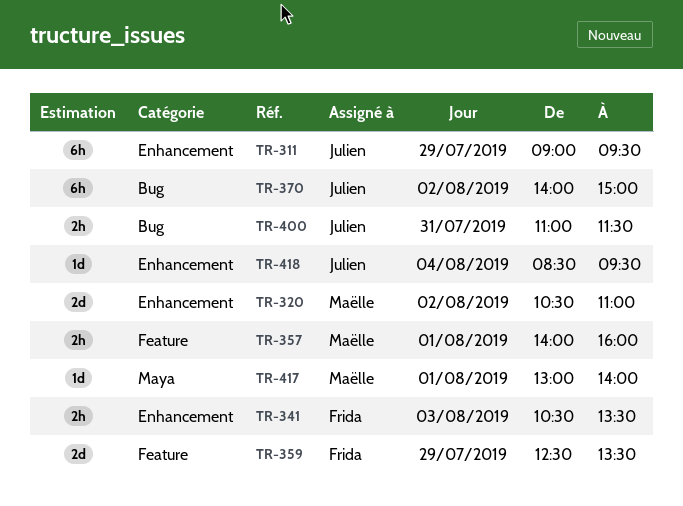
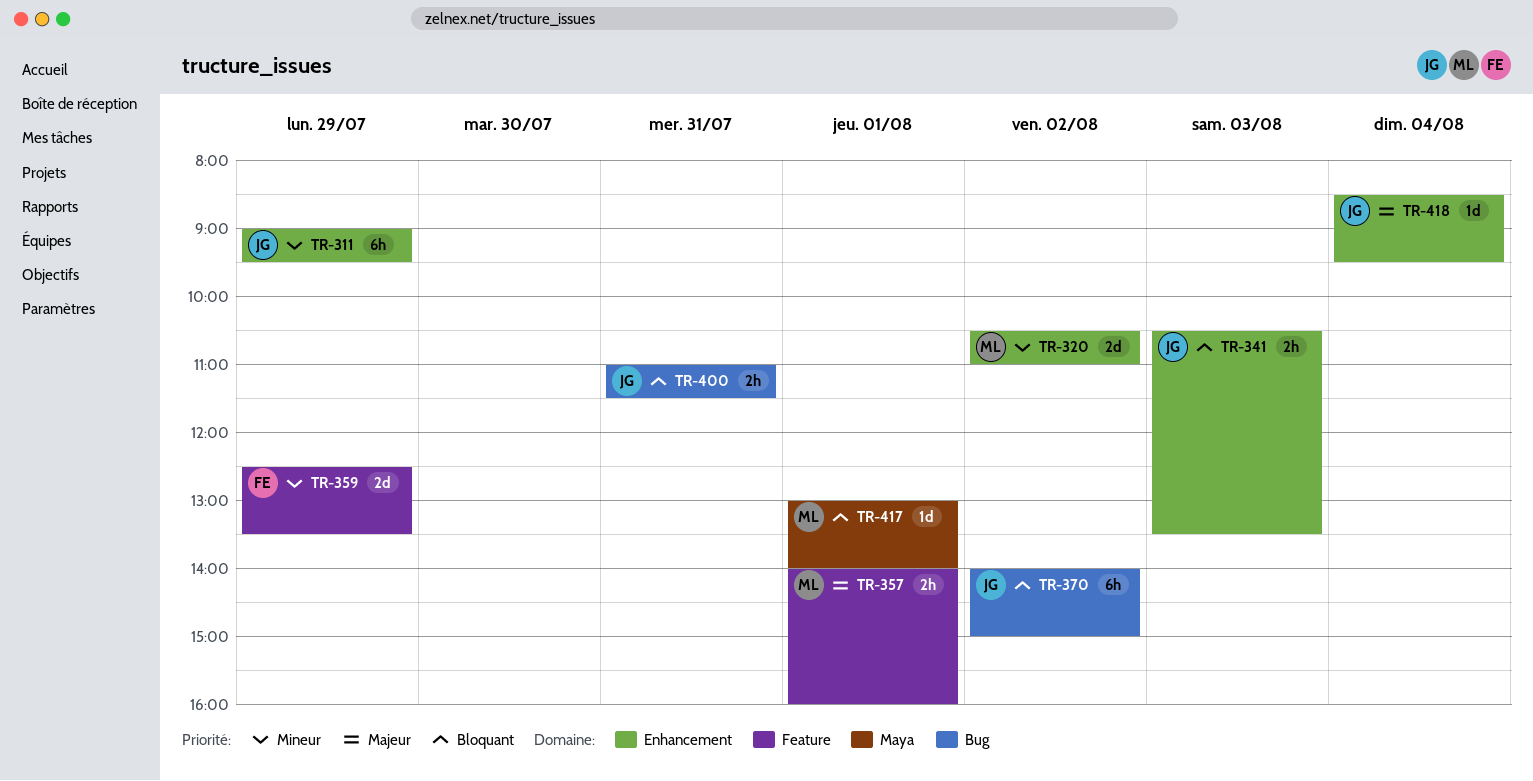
TR-341, owner: Frida -> Julien

